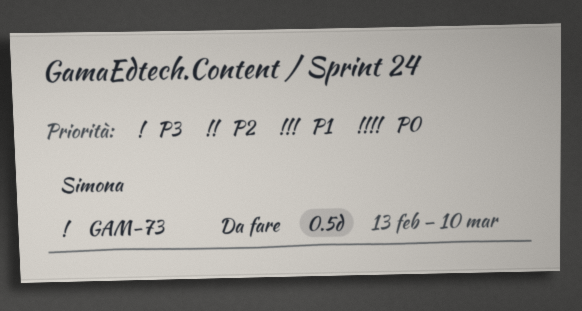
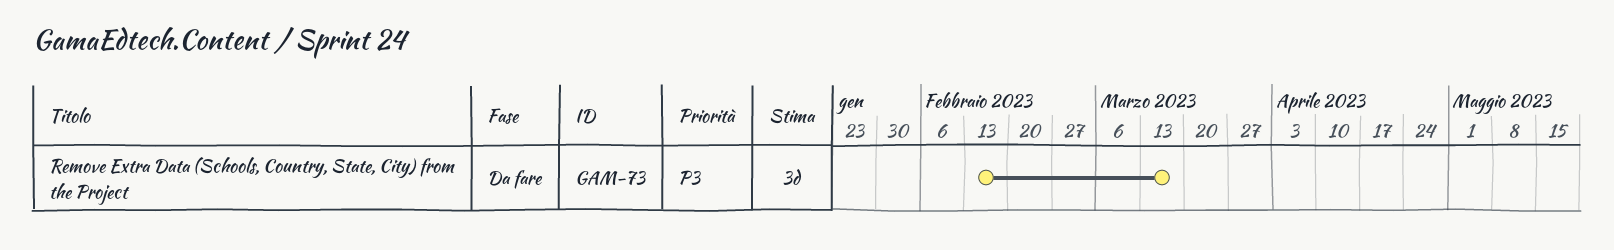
GAM-73, estimate: 0.5d -> 3d
GAM-73, due: Mar 10 -> Mar 17

